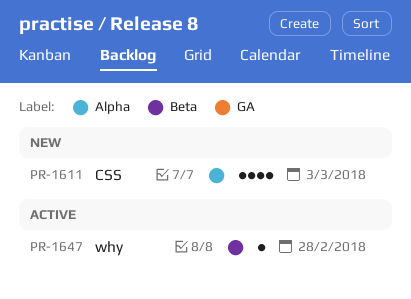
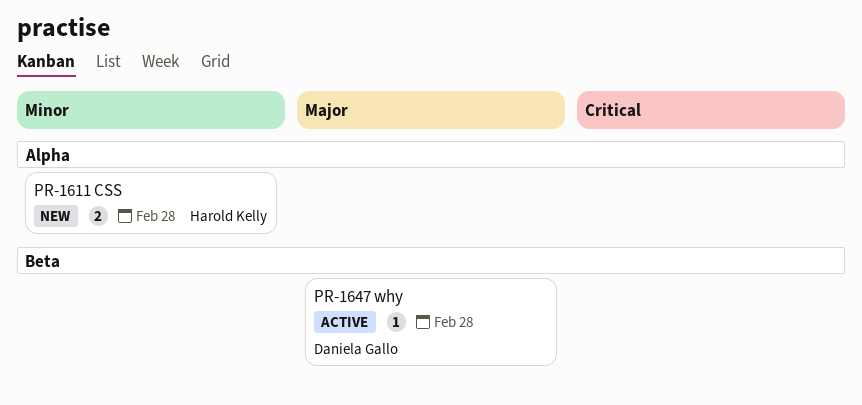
PR-1611, estimate: 4 -> 2
PR-1611, due: Mar 3 -> Feb 28

